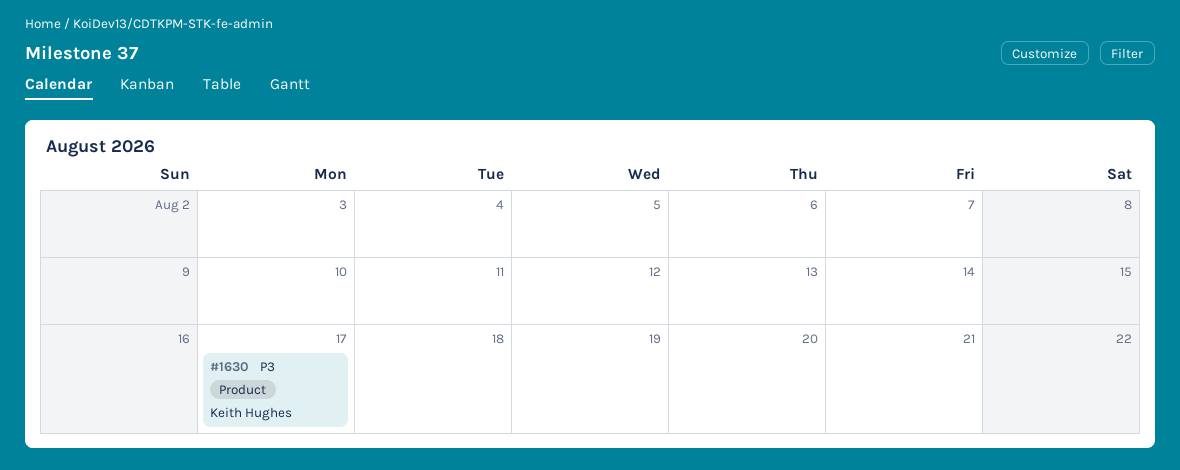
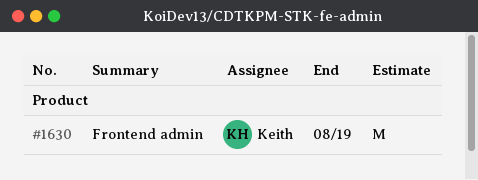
#1630, due: Aug 17 -> Aug 19

